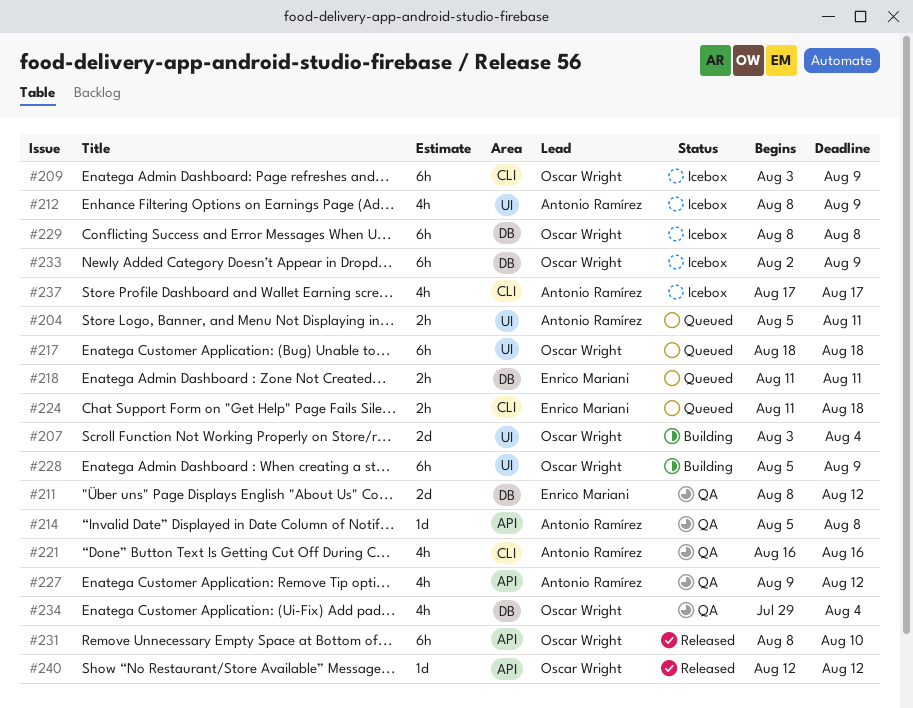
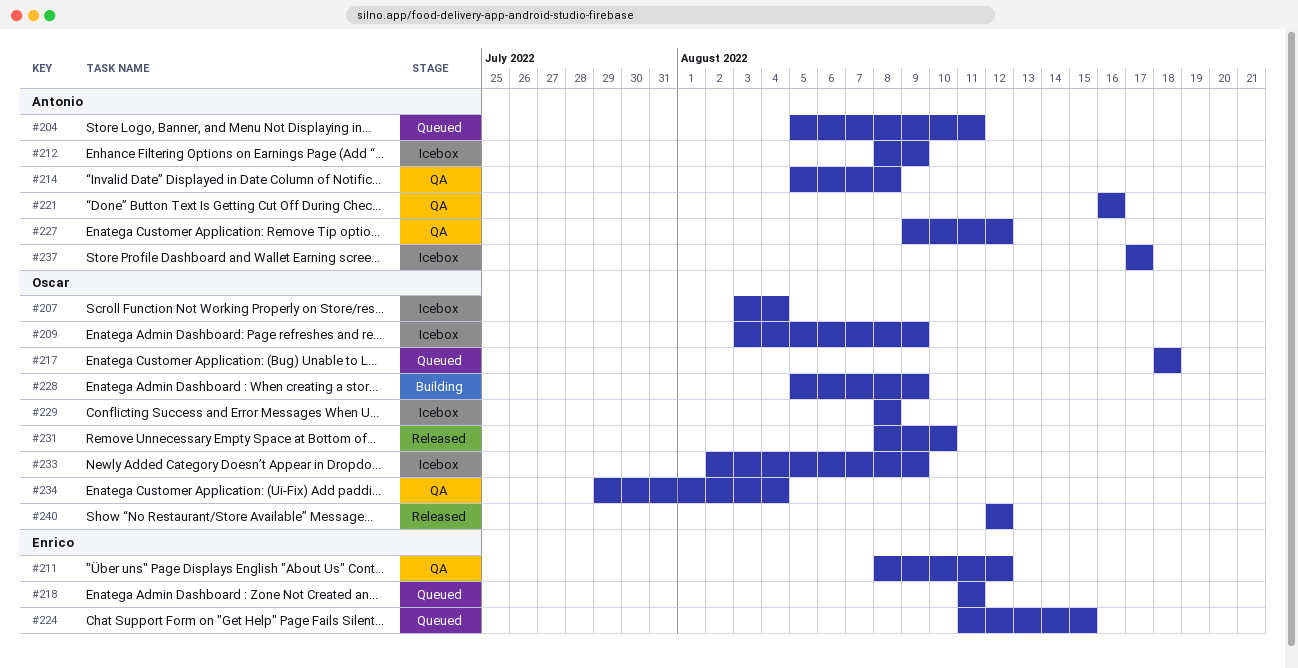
#207, status: Building -> Icebox
#224, due: Aug 18 -> Aug 15

